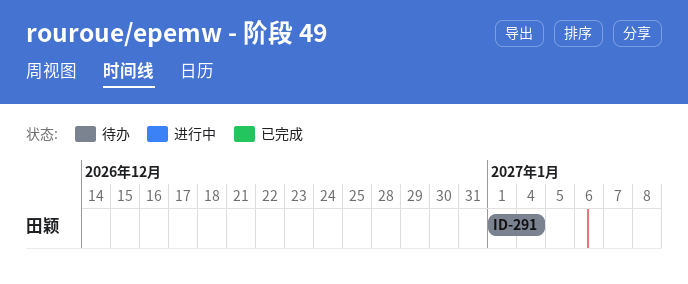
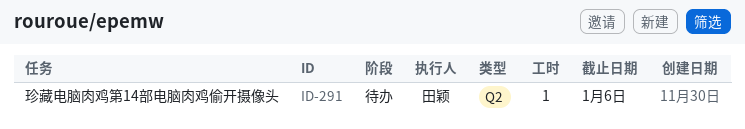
ID-291, due: Jan 4 -> Jan 6

